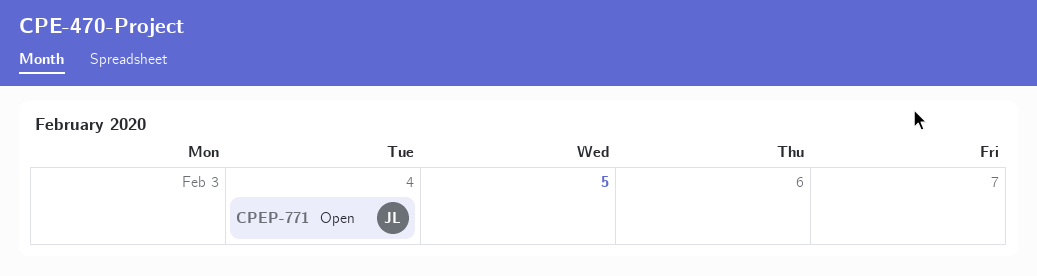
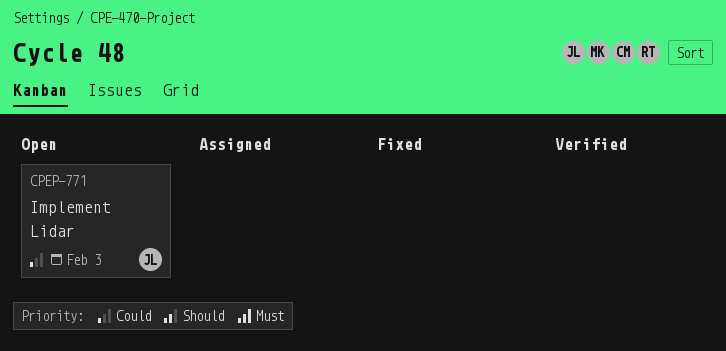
CPEP-771, due: Feb 4 -> Feb 3

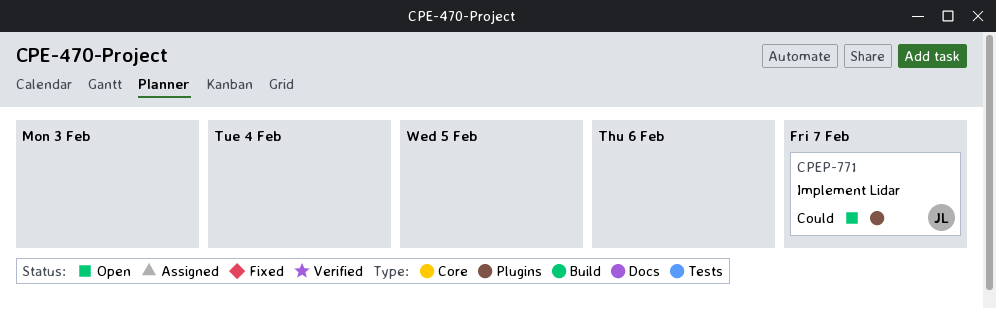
CPEP-771, due: Feb 3 -> Feb 7

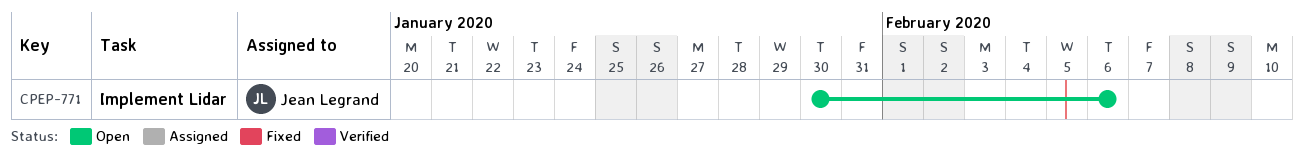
CPEP-771, due: Feb 7 -> Feb 6

